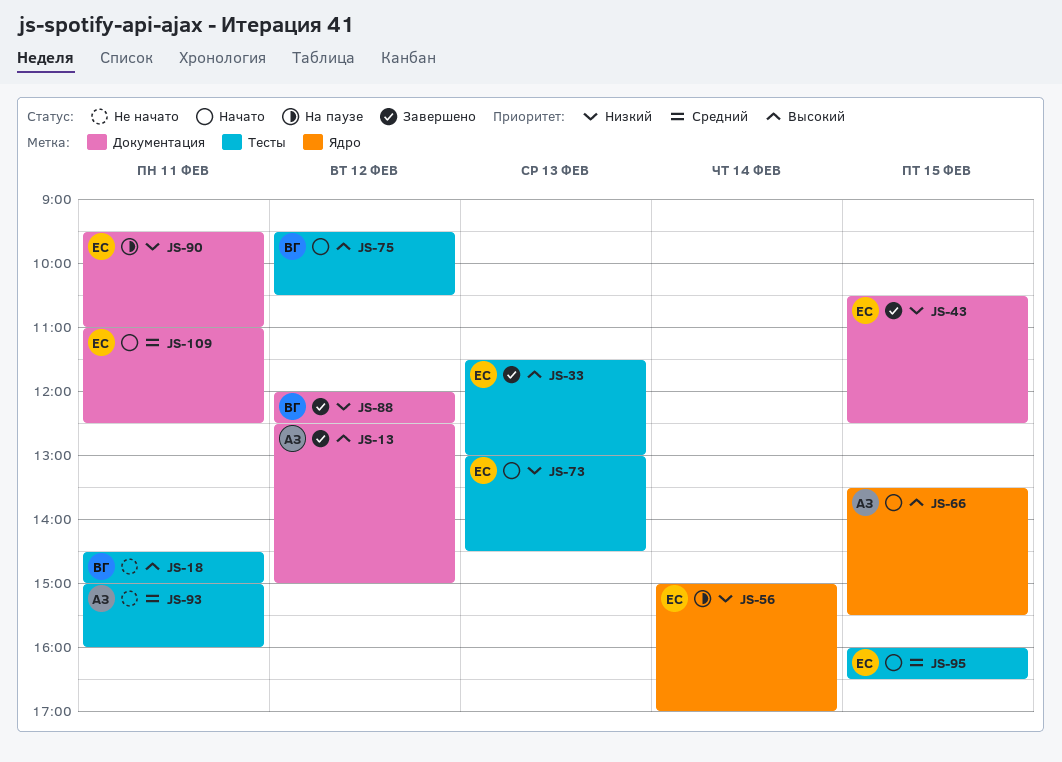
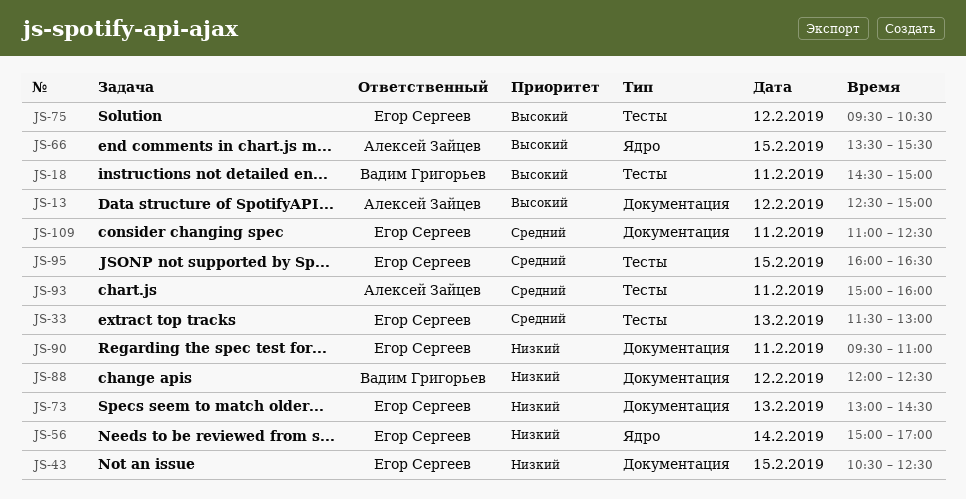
JS-33, priority: Высокий -> Средний
JS-73, label: Тесты -> Документация
JS-75, owner: Вадим Григорьев -> Егор Сергеев

